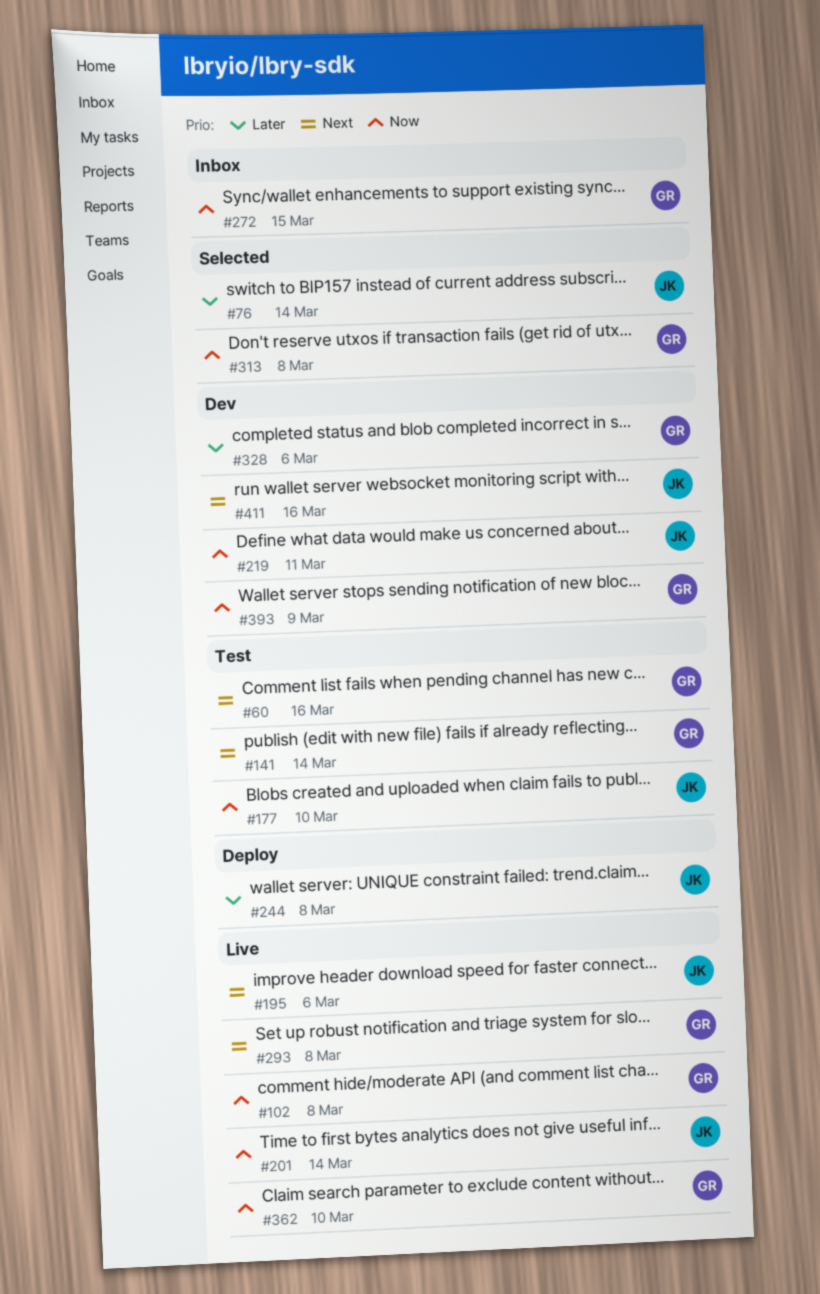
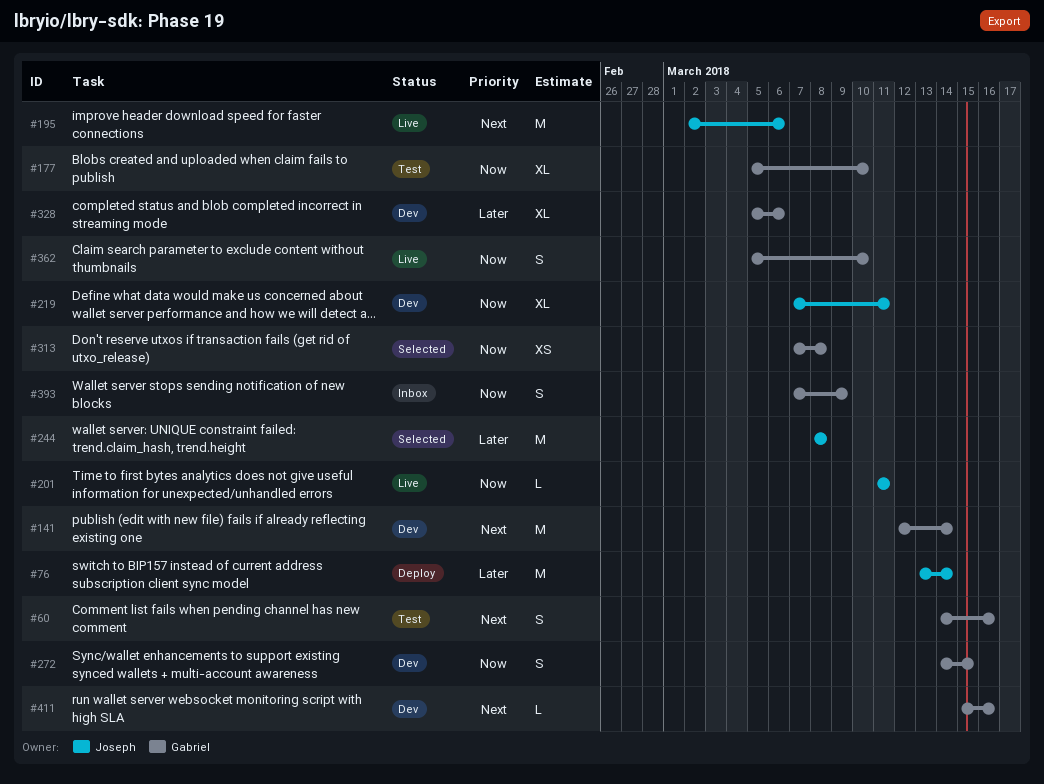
#76, status: Selected -> Deploy
#102: present -> none
#141, status: Test -> Dev
#177, owner: Joseph -> Gabriel
#201, due: Mar 14 -> Mar 11
#244, status: Deploy -> Selected
#272, status: Inbox -> Dev
#293: present -> none
#393, status: Dev -> Inbox
#411, owner: Joseph -> Gabriel

